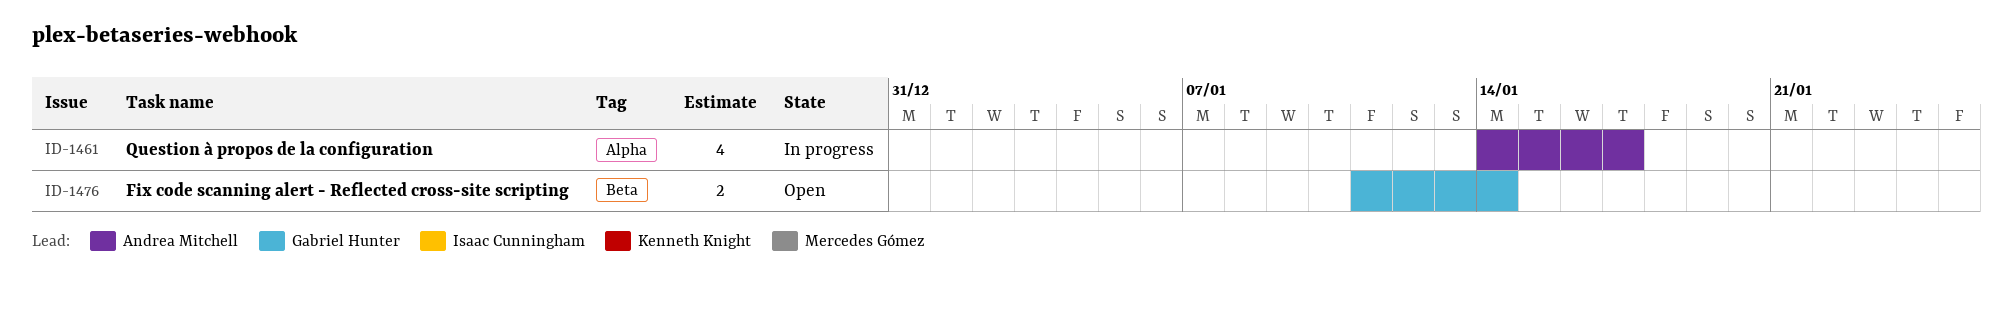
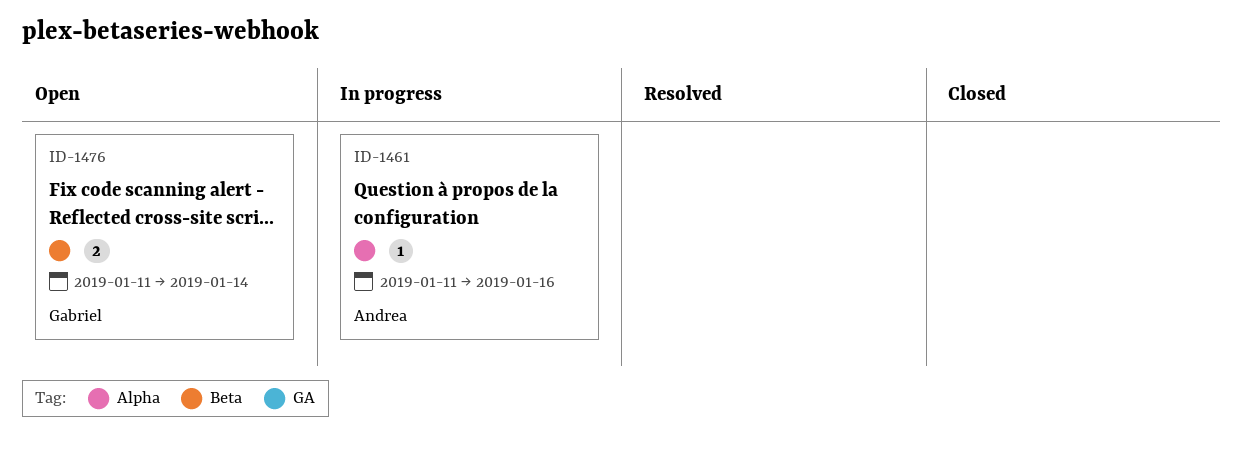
ID-1461, estimate: 4 -> 1
ID-1461, start: Jan 14 -> Jan 11
ID-1461, due: Jan 17 -> Jan 16

